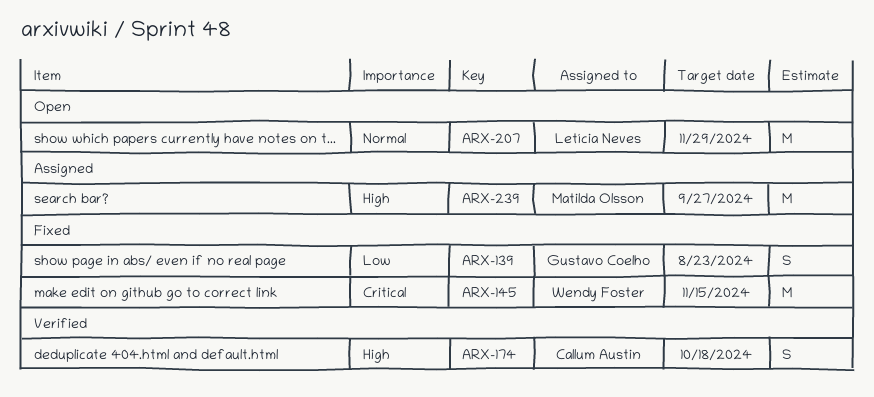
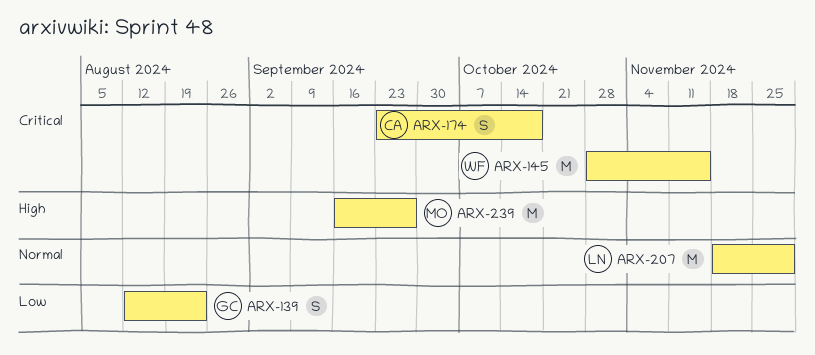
ARX-174, priority: High -> Critical

